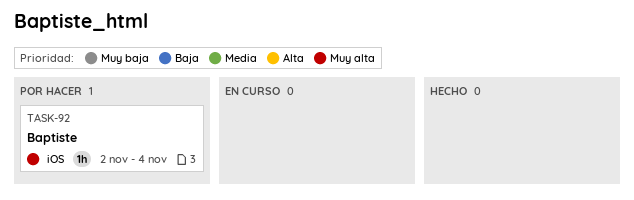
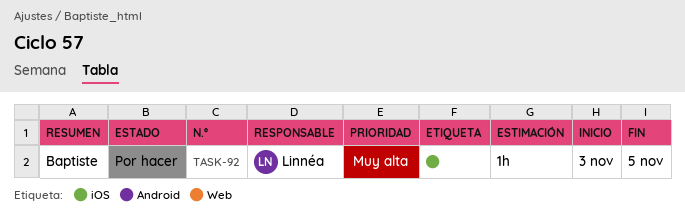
TASK-92, start: Nov 2 -> Nov 3
TASK-92, due: Nov 4 -> Nov 5

